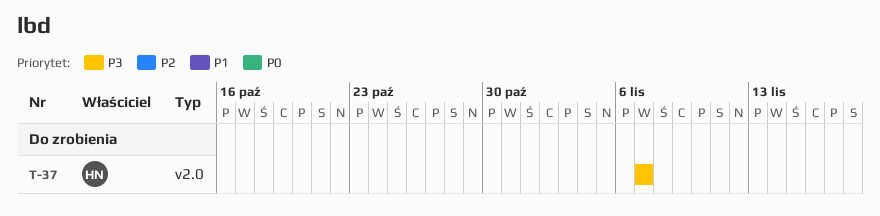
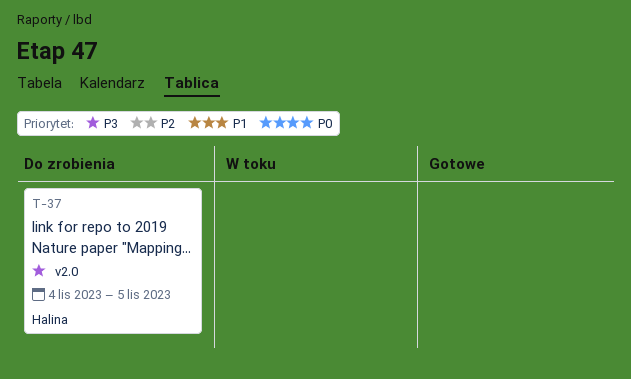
T-37, start: Nov 7 -> Nov 4
T-37, due: Nov 7 -> Nov 5

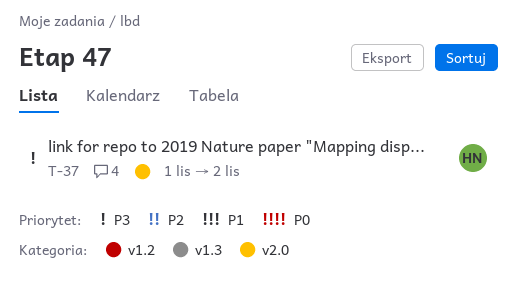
T-37, start: Nov 4 -> Nov 1
T-37, due: Nov 5 -> Nov 2

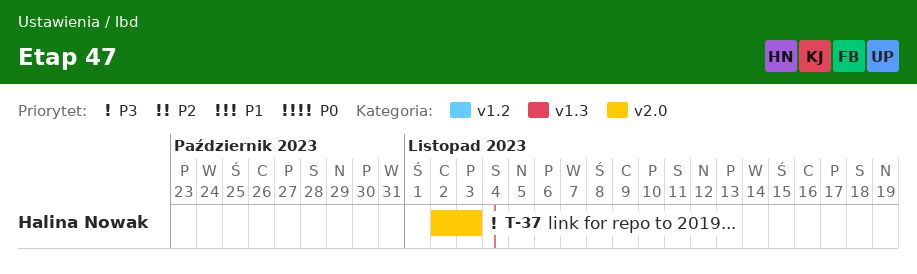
T-37, start: Nov 1 -> Nov 2
T-37, due: Nov 2 -> Nov 3

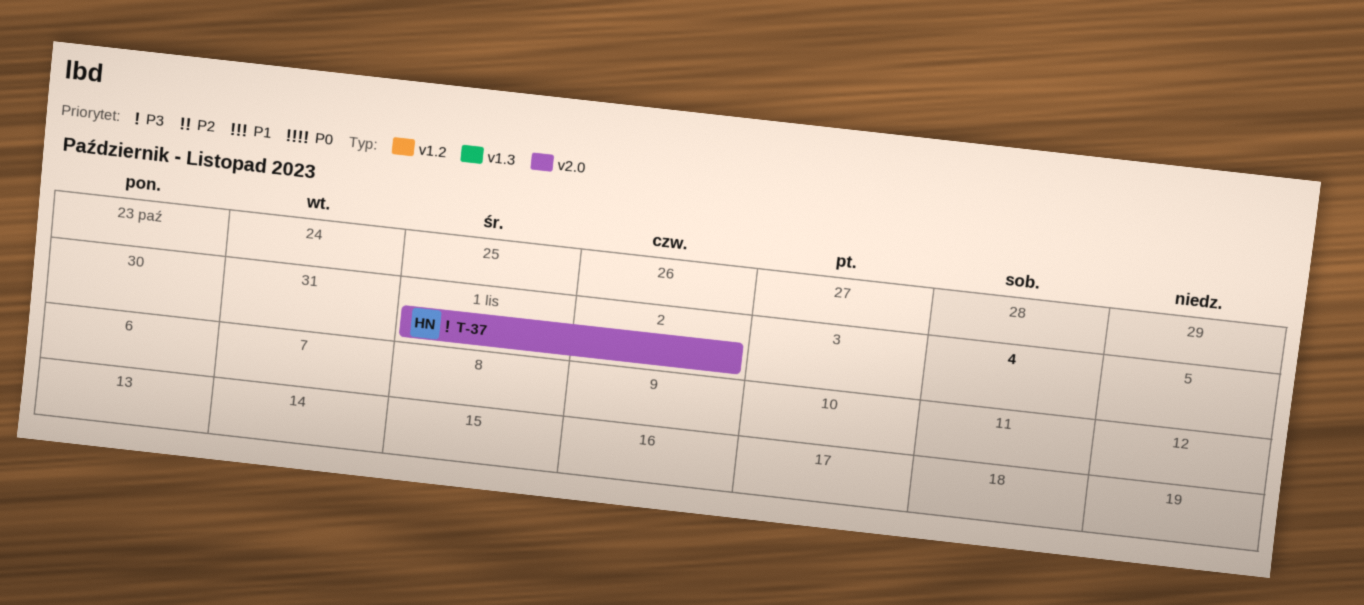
T-37, start: Nov 2 -> Nov 1
T-37, due: Nov 3 -> Nov 2

